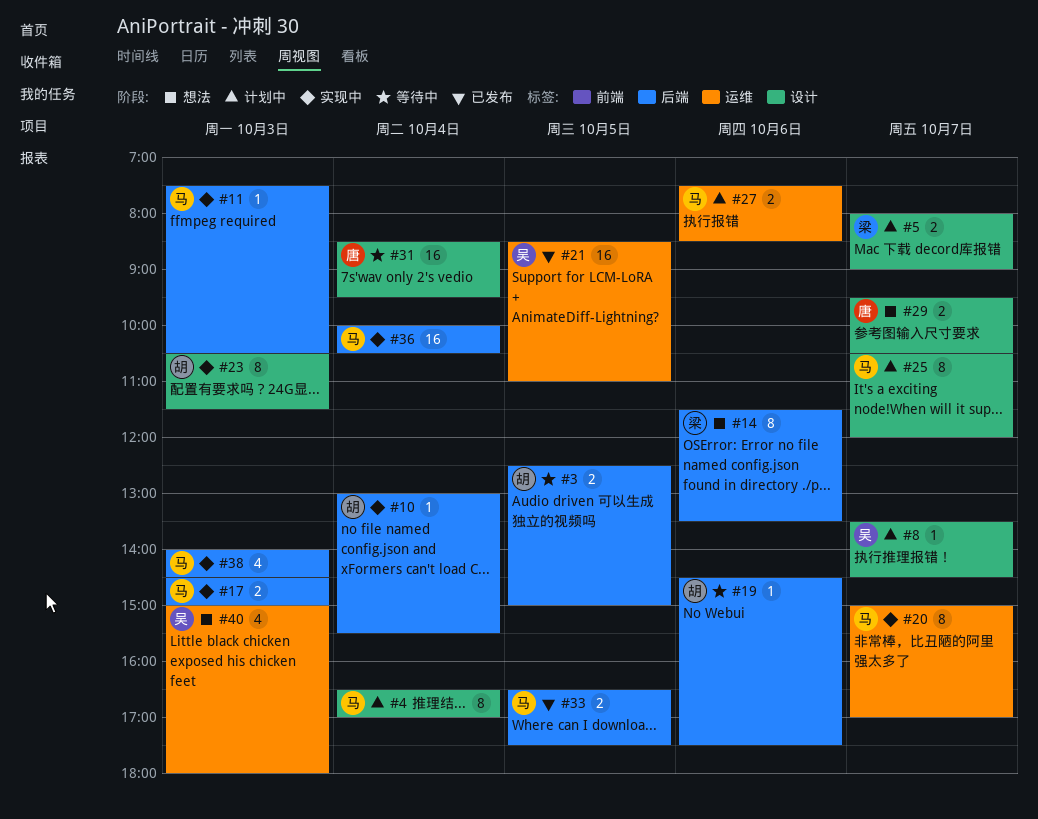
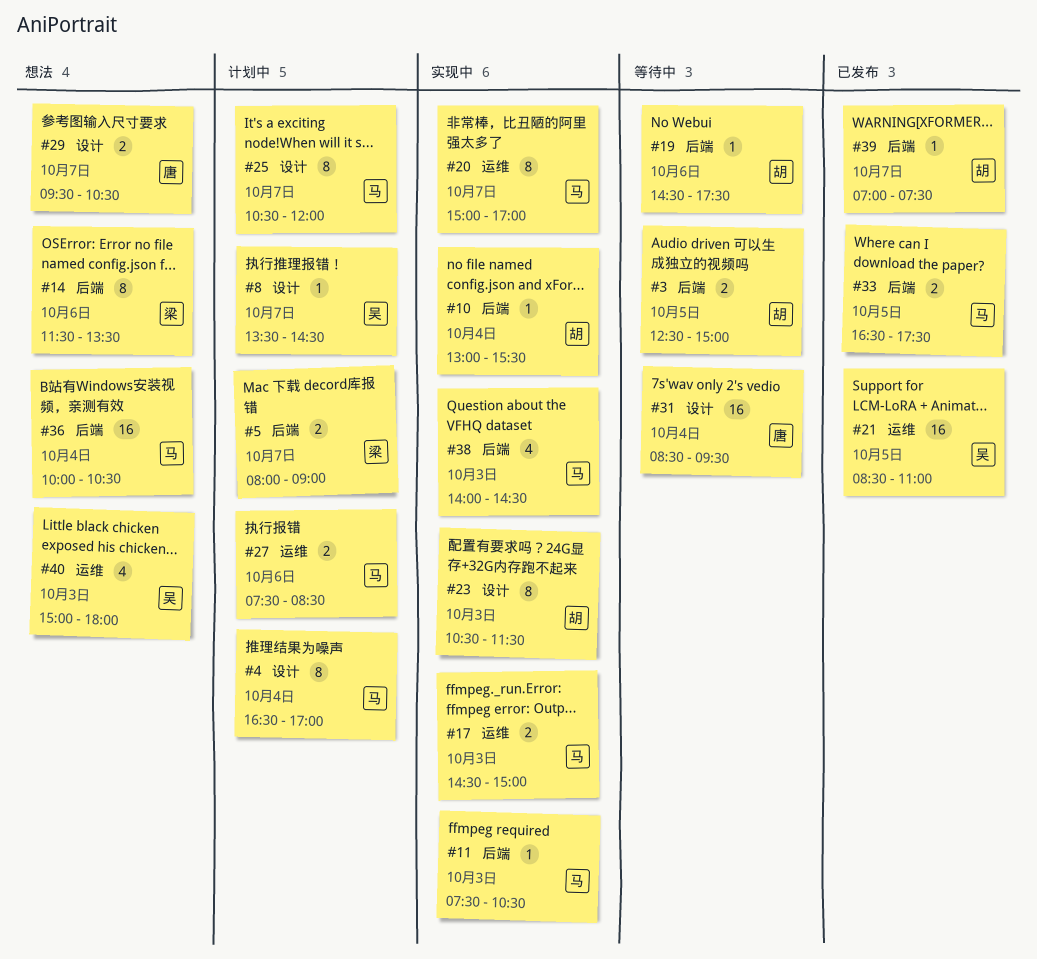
#5, label: 设计 -> 后端
#17, label: 后端 -> 运维
#36, status: 实现中 -> 想法
#39: none -> present

